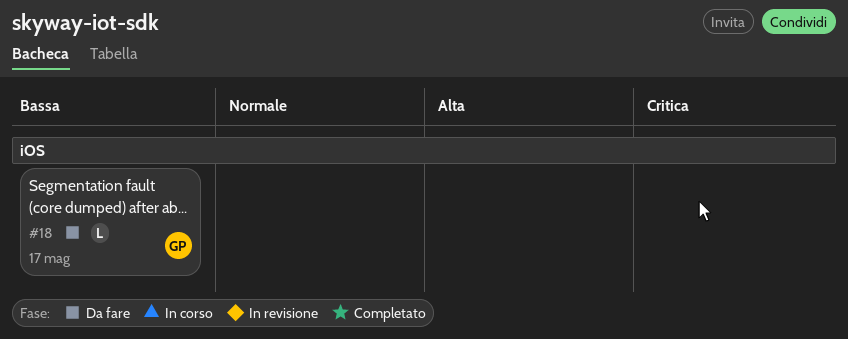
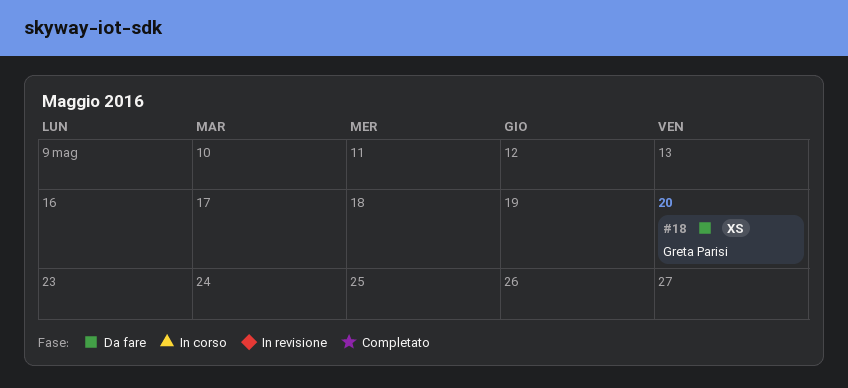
#18, estimate: L -> XS
#18, due: May 17 -> May 20

